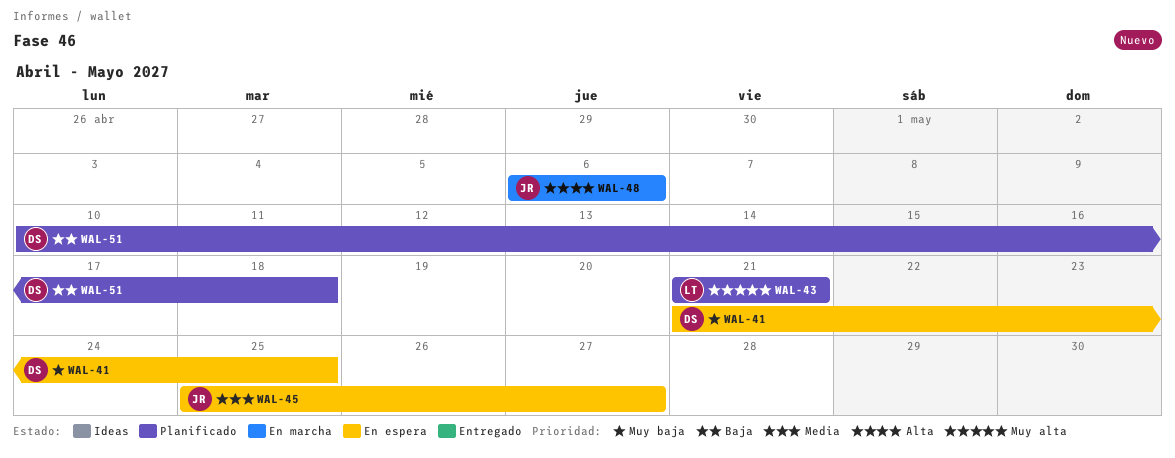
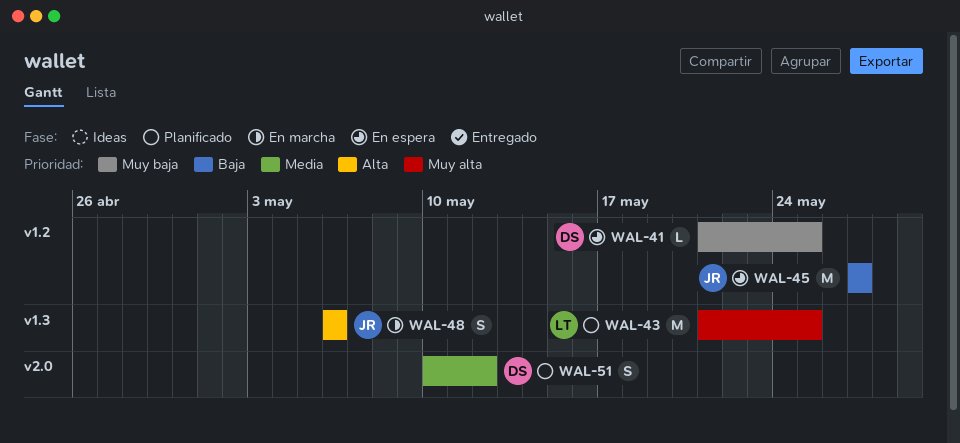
WAL-43, due: May 21 -> May 25
WAL-45, priority: Media -> Baja
WAL-45, start: May 25 -> May 27
WAL-51, priority: Baja -> Media
WAL-51, due: May 18 -> May 12

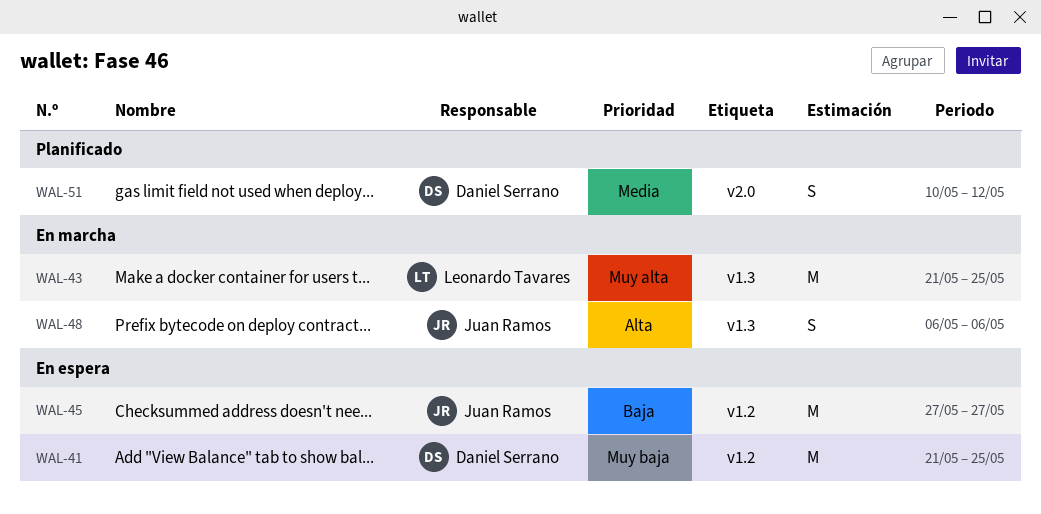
WAL-41, estimate: L -> M
WAL-43, status: Planificado -> En marcha

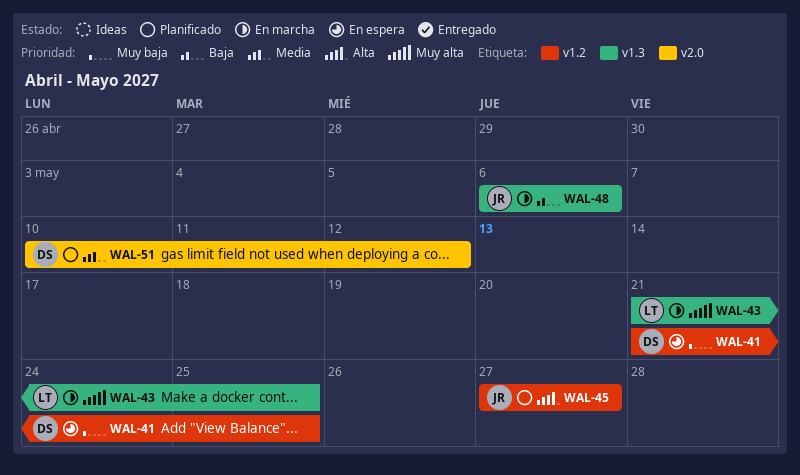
WAL-45, status: En espera -> Planificado
WAL-45, priority: Baja -> Alta
WAL-48, priority: Alta -> Baja

